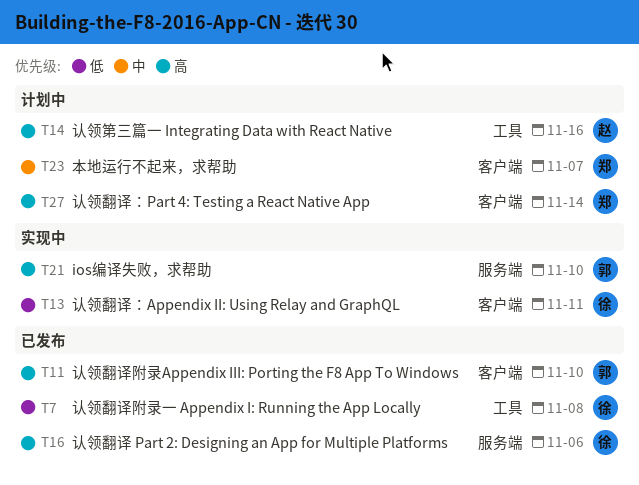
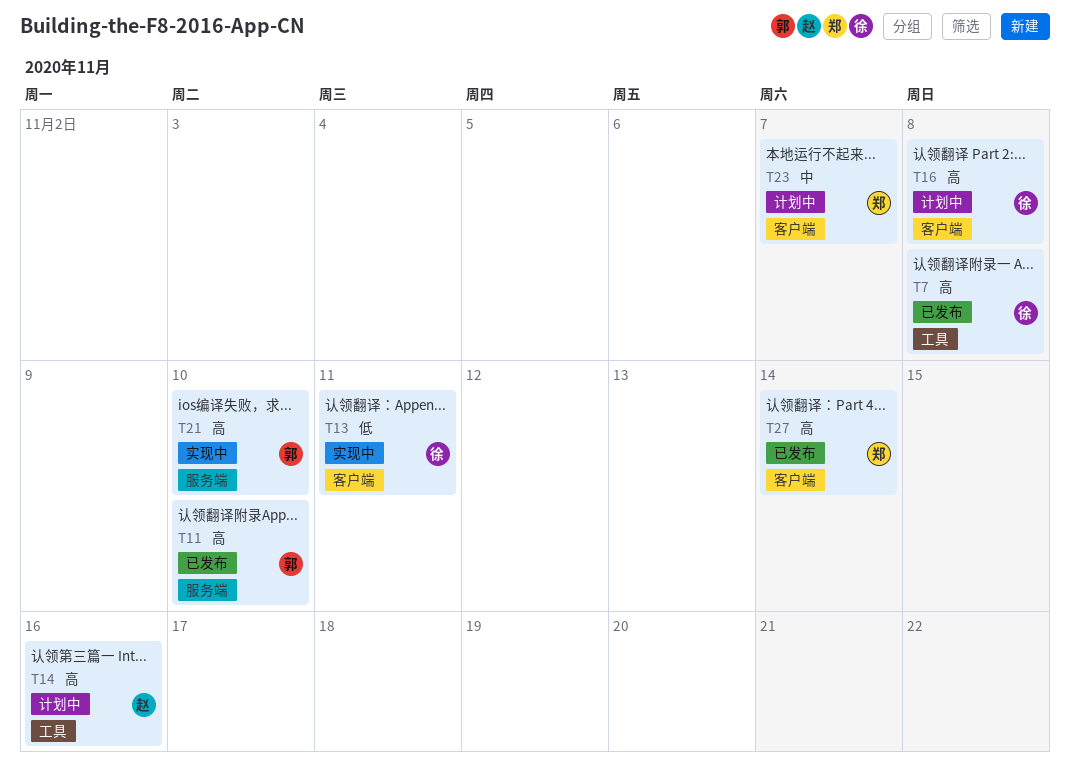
T7, priority: 低 -> 高
T11, label: 客户端 -> 服务端
T16, status: 已发布 -> 计划中
T16, label: 服务端 -> 客户端
T16, due: Nov 6 -> Nov 8
T27, status: 计划中 -> 已发布

